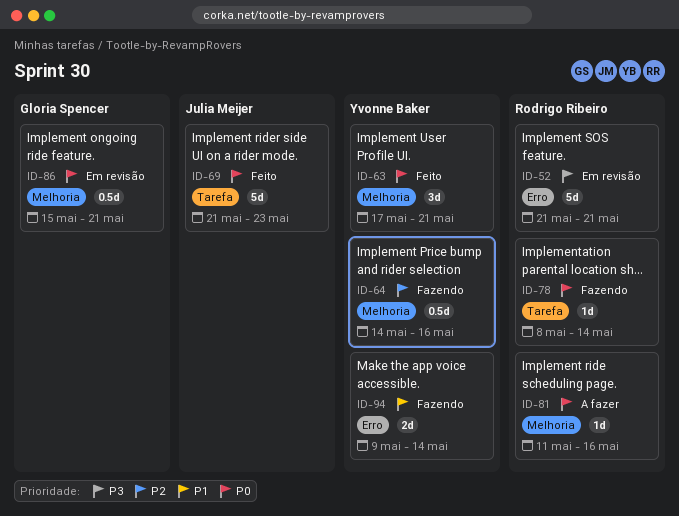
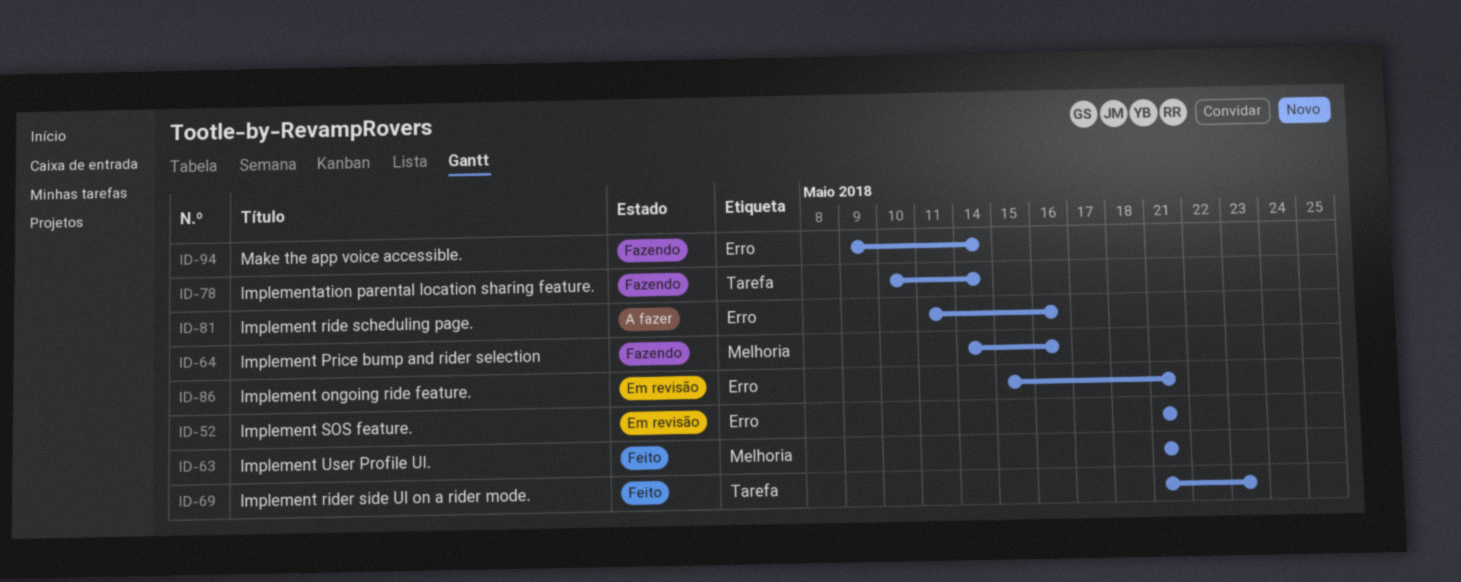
ID-63, start: May 17 -> May 21
ID-78, start: May 8 -> May 10
ID-81, label: Melhoria -> Erro
ID-86, label: Melhoria -> Erro

